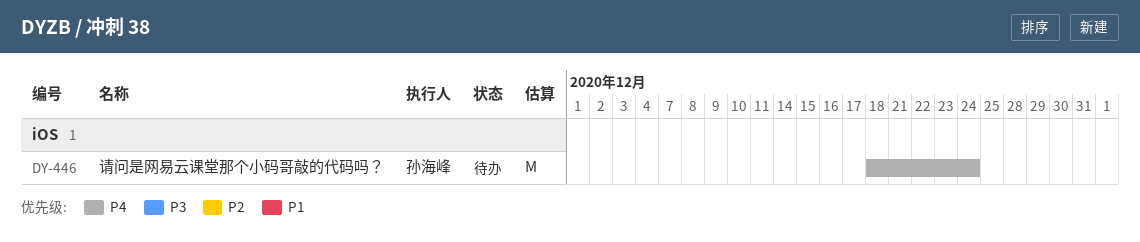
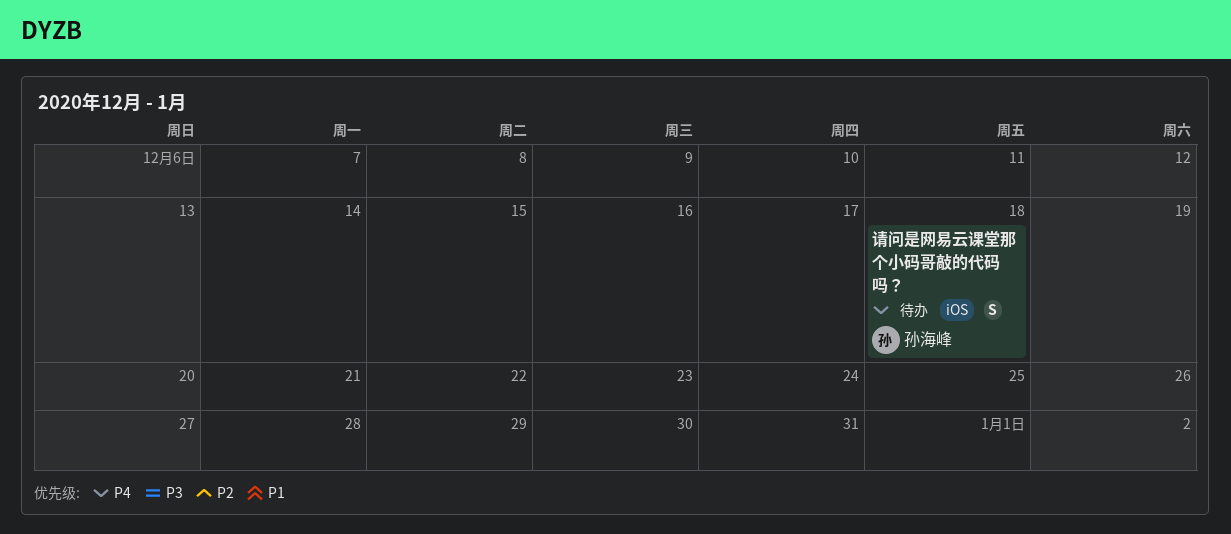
请问是网易云课堂那个小码哥敲的代码吗？, estimate: M -> S
请问是网易云课堂那个小码哥敲的代码吗？, due: Dec 24 -> Dec 18

